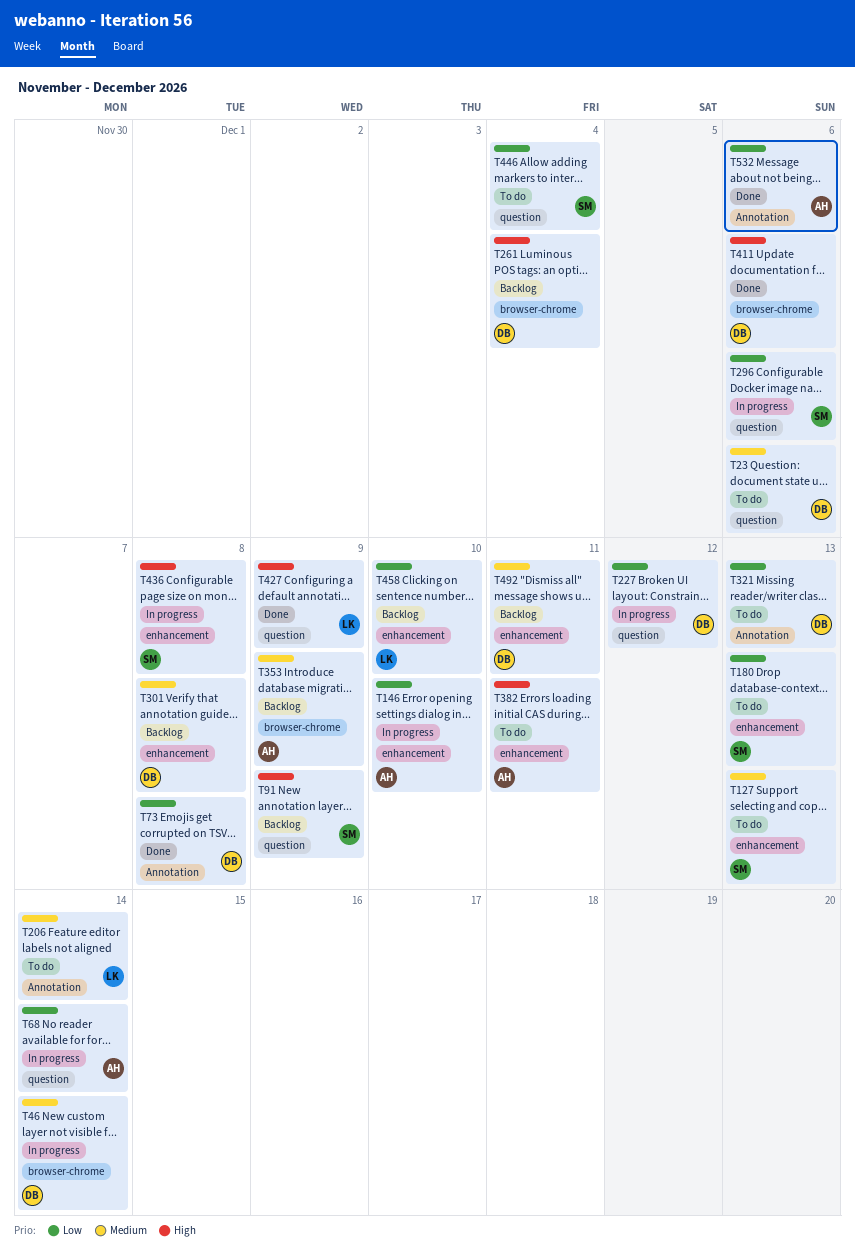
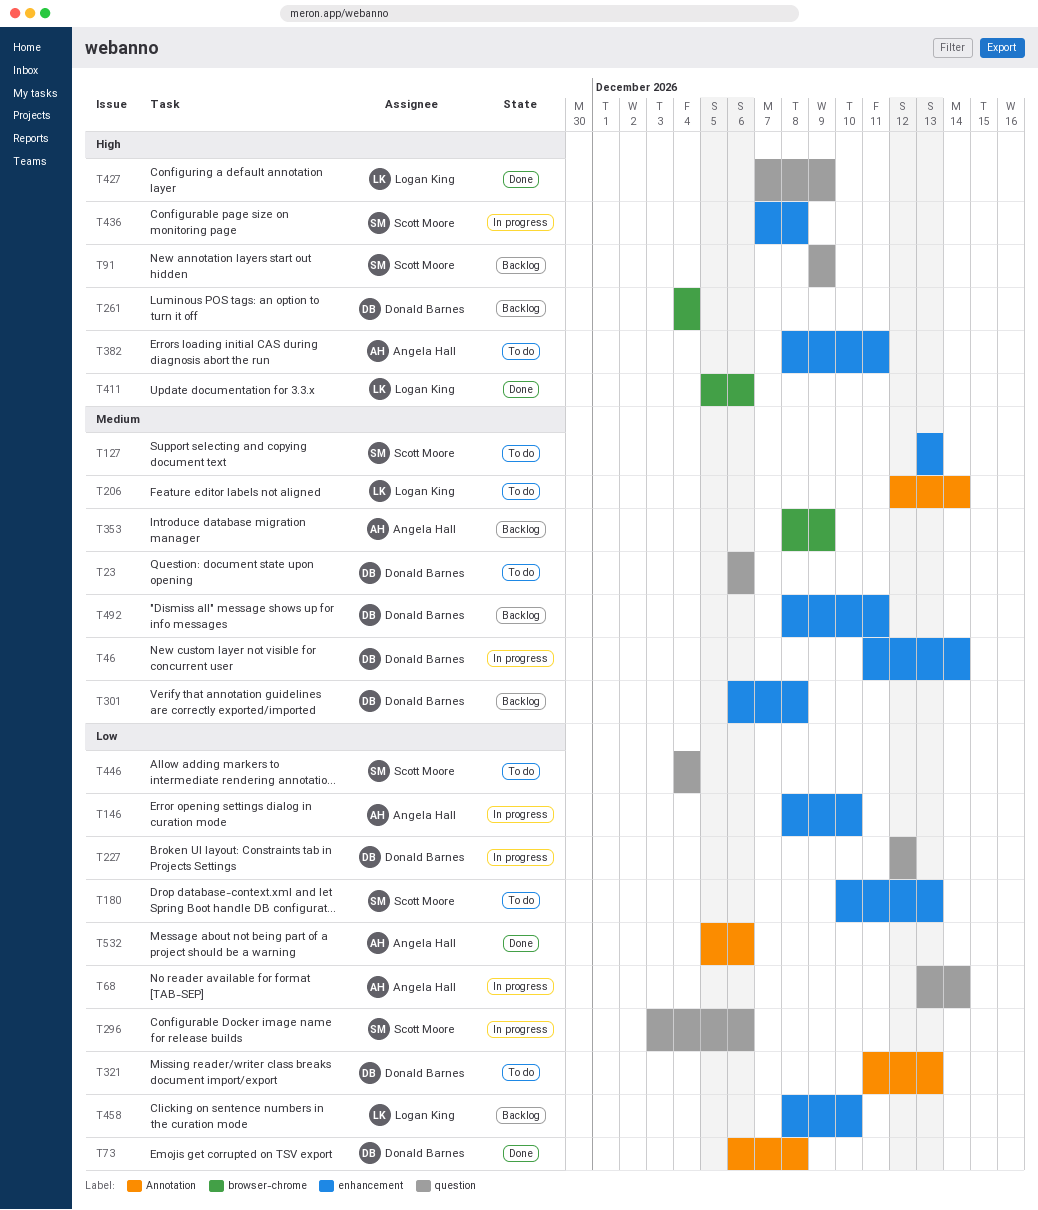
T46, label: browser-chrome -> enhancement
T411, owner: Donald Barnes -> Logan King

